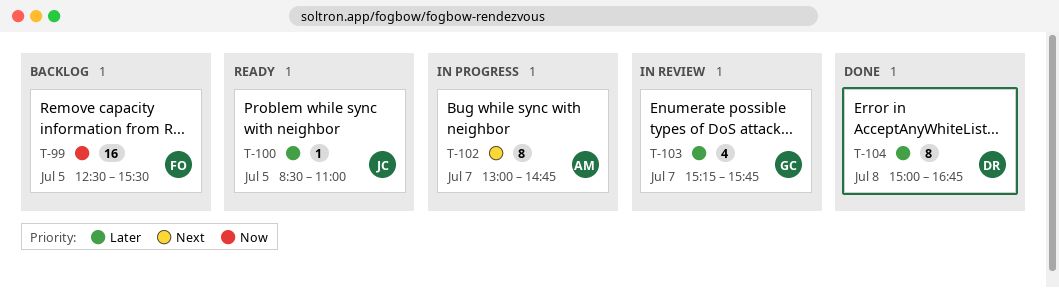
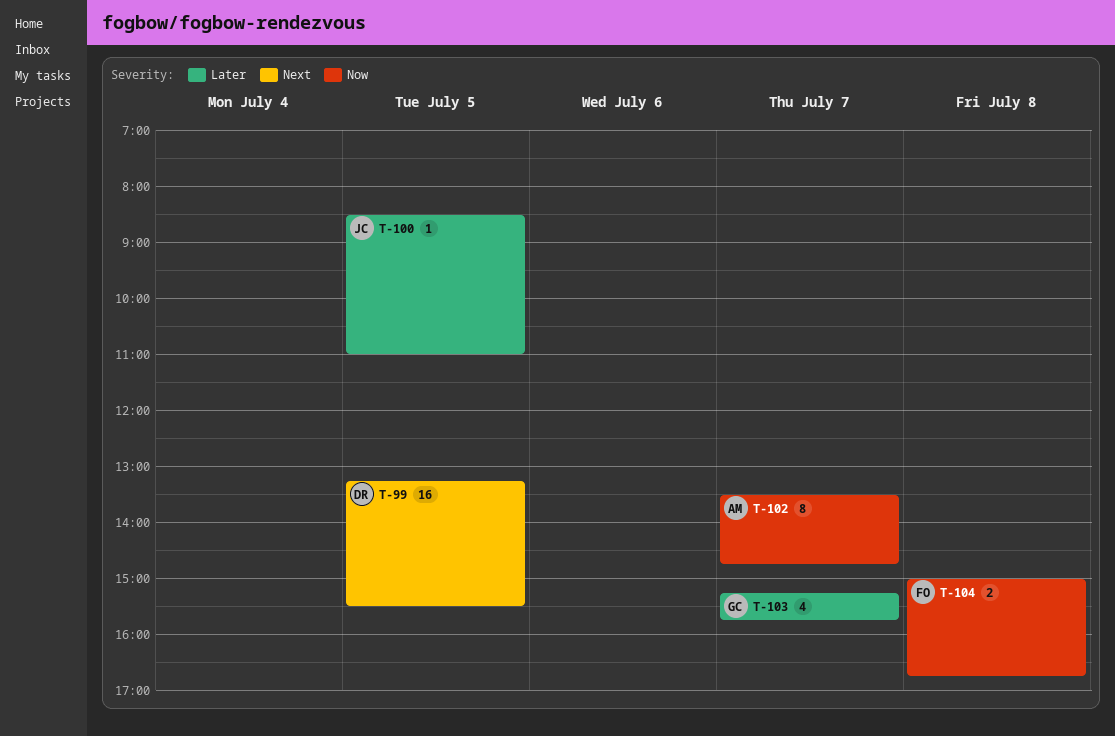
T-99, owner: FO -> DR
T-99, priority: Now -> Next
T-99, begins: 12:30 -> 13:15
T-102, priority: Next -> Now
T-102, begins: 13:00 -> 13:30
T-104, owner: DR -> FO
T-104, priority: Later -> Now
T-104, estimate: 8 -> 2

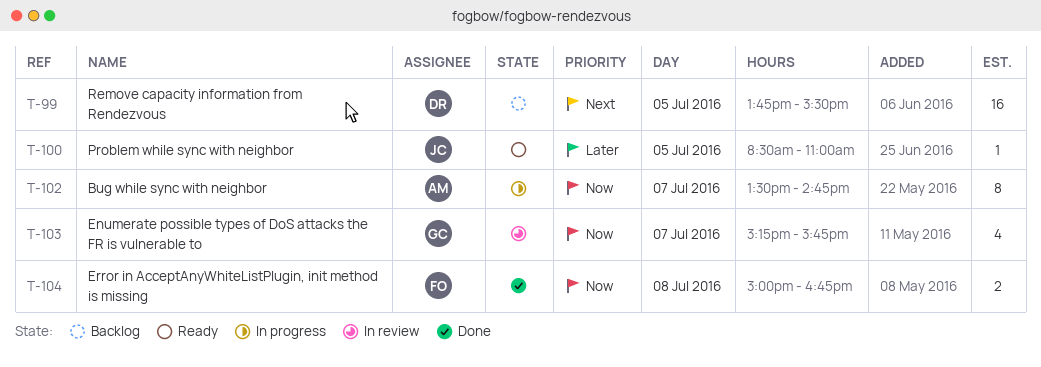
T-99, begins: 13:15 -> 13:45
T-103, priority: Later -> Now

